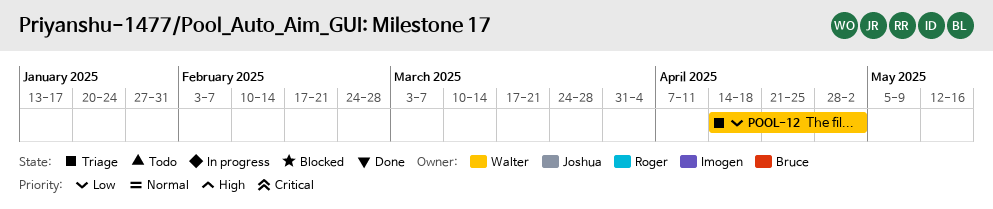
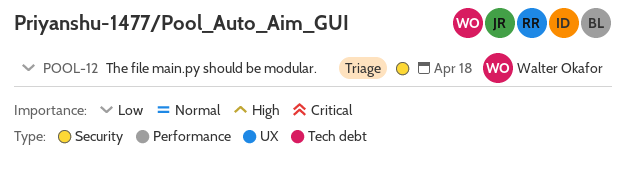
POOL-12, due: May 2 -> Apr 18

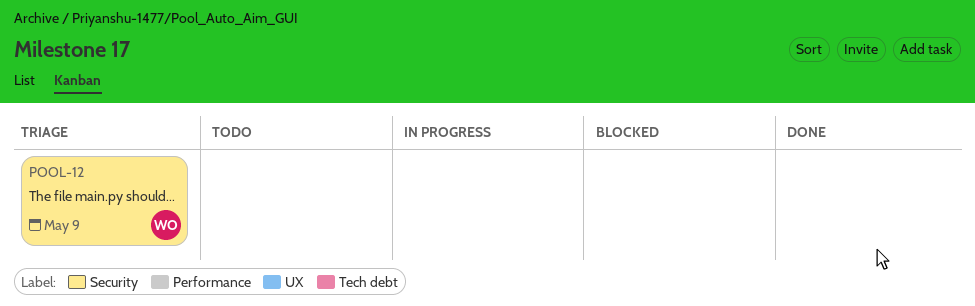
POOL-12, due: Apr 18 -> May 9

